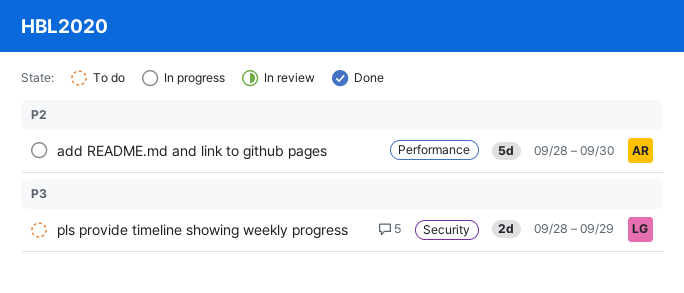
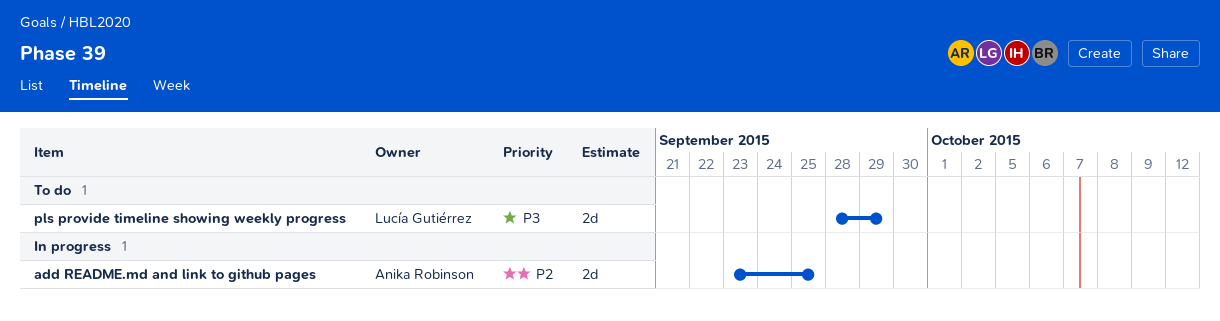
add README.md and link to github pages, estimate: 5d -> 2d
add README.md and link to github pages, start: Sep 28 -> Sep 23
add README.md and link to github pages, due: Sep 30 -> Sep 25

